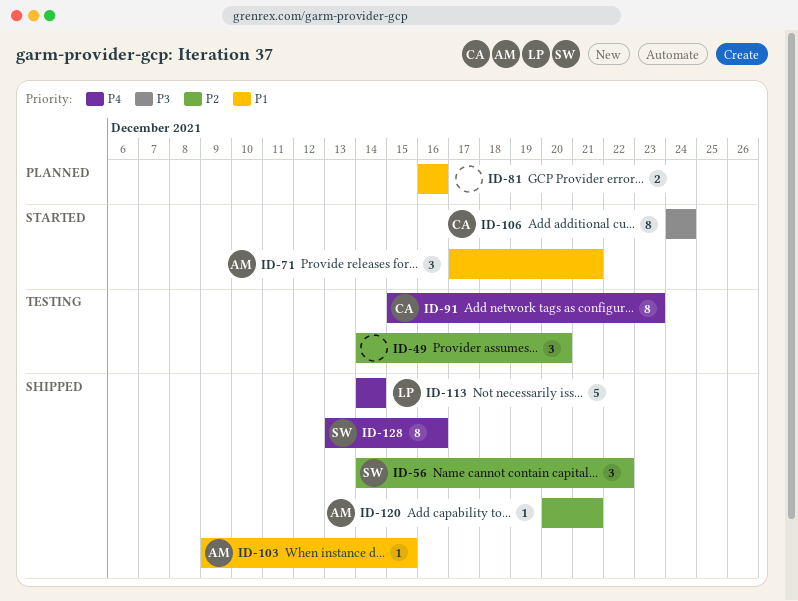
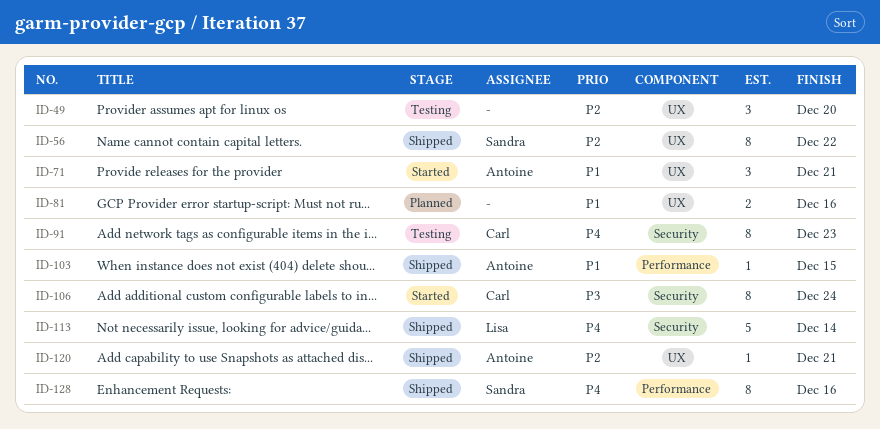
ID-56, estimate: 3 -> 8

